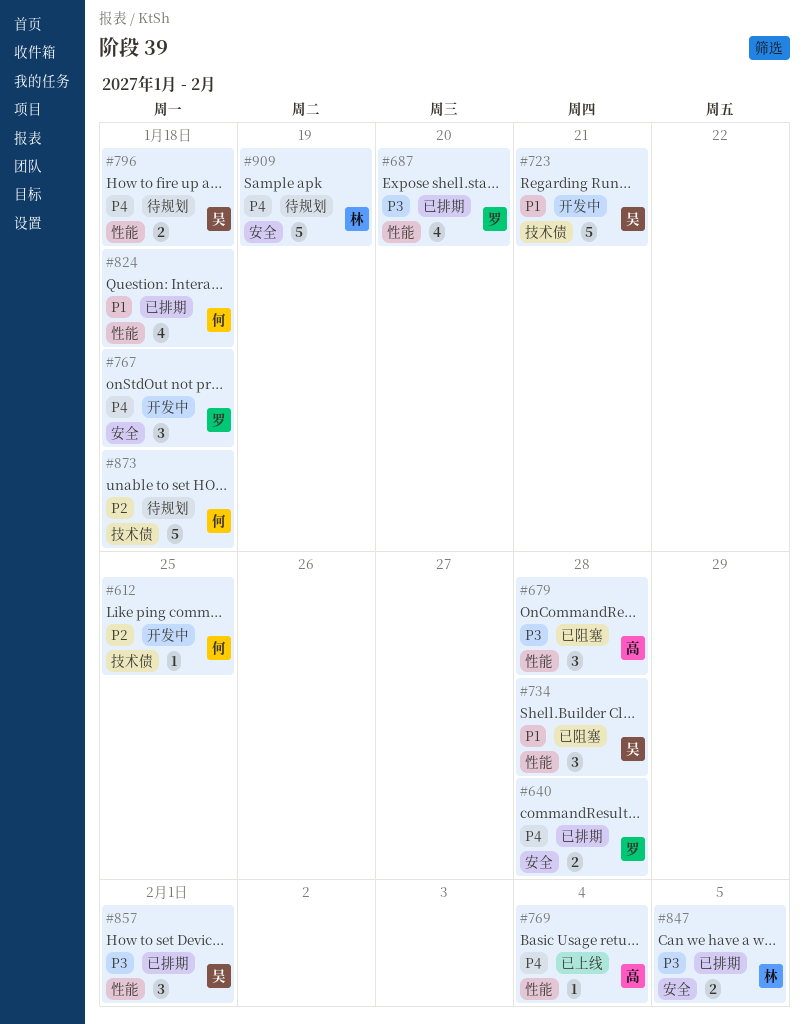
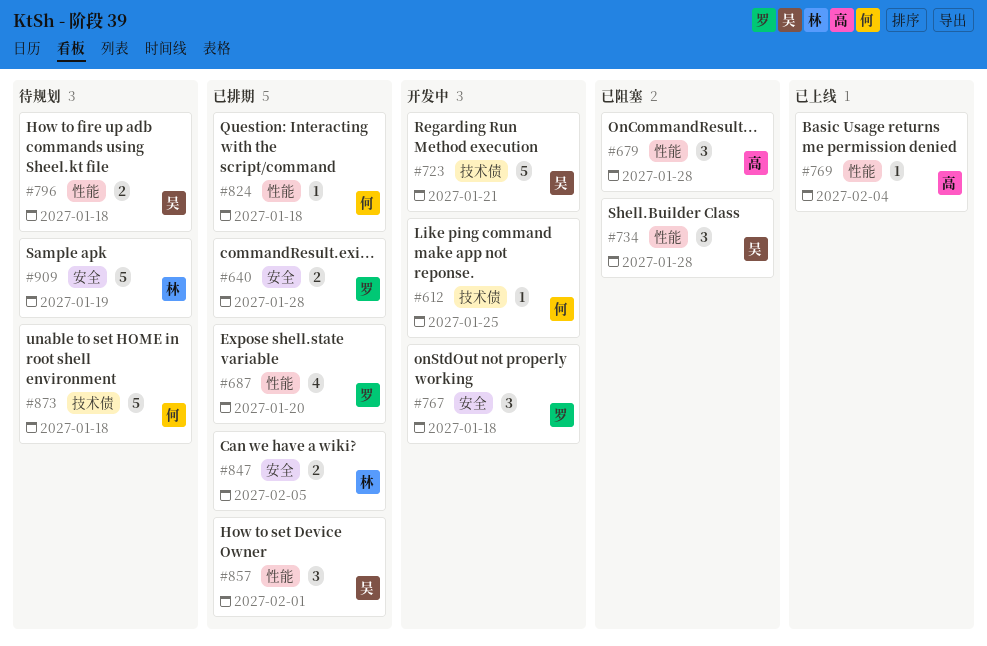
#824, estimate: 4 -> 1

